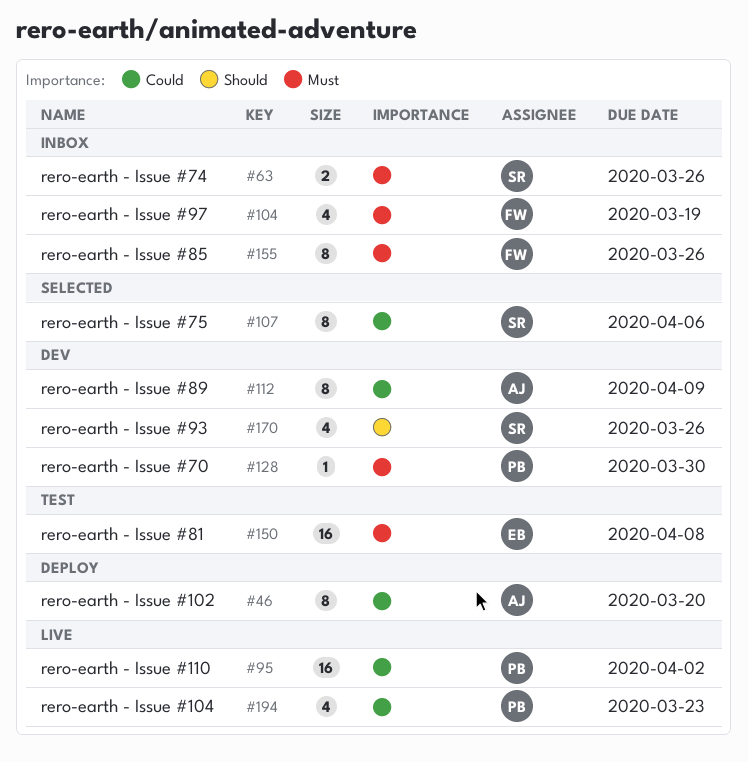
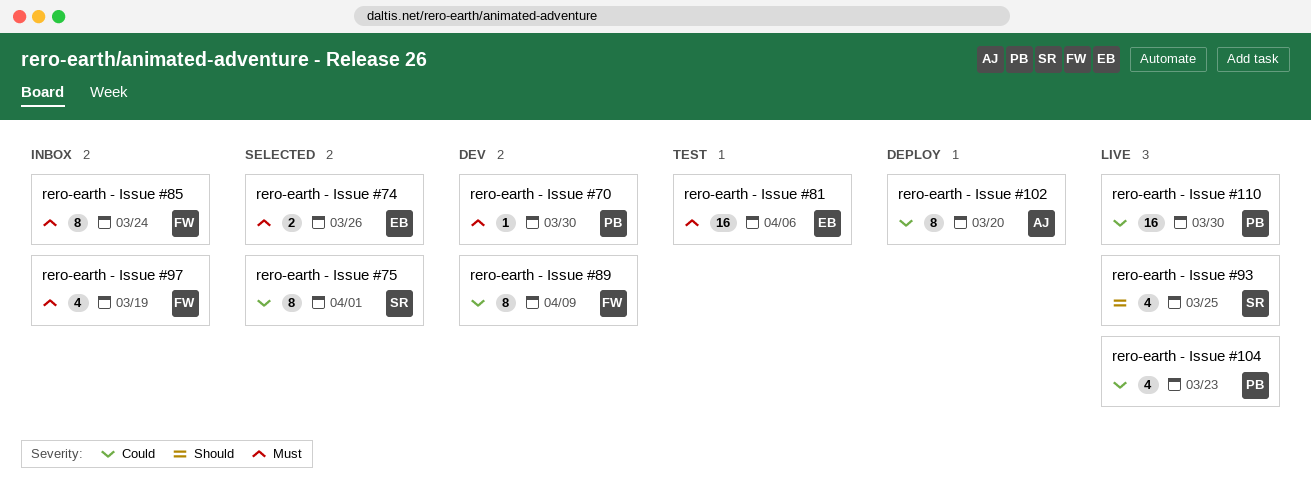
rero-earth - Issue #110, due: Apr 2 -> Mar 30
rero-earth - Issue #74, status: Inbox -> Selected
rero-earth - Issue #74, owner: SR -> EB
rero-earth - Issue #75, due: Apr 6 -> Apr 1
rero-earth - Issue #81, due: Apr 8 -> Apr 6
rero-earth - Issue #85, due: Mar 26 -> Mar 24
rero-earth - Issue #89, owner: AJ -> FW
rero-earth - Issue #93, status: Dev -> Live
rero-earth - Issue #93, due: Mar 26 -> Mar 25

